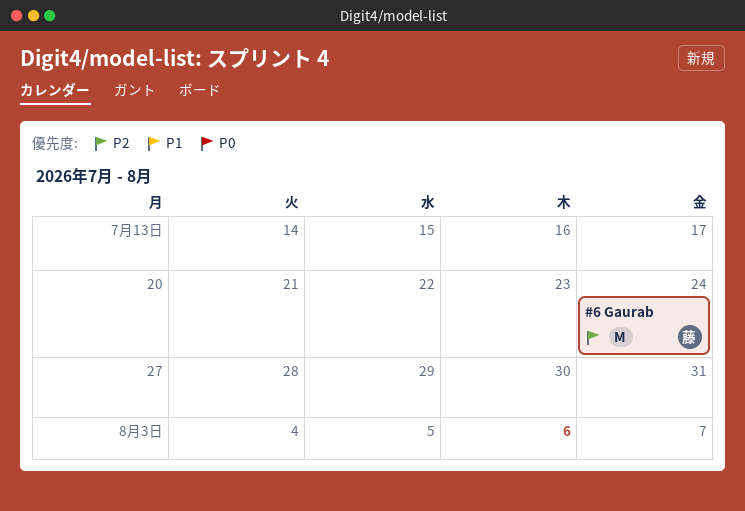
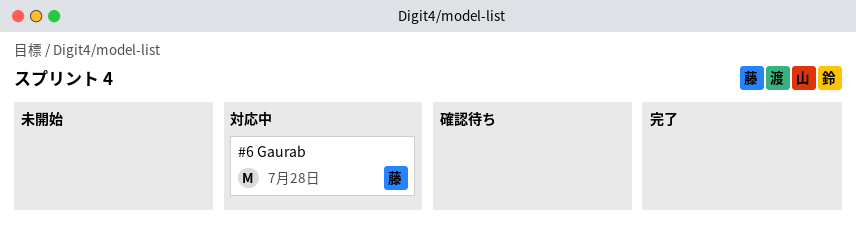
#6, due: Jul 24 -> Jul 28

